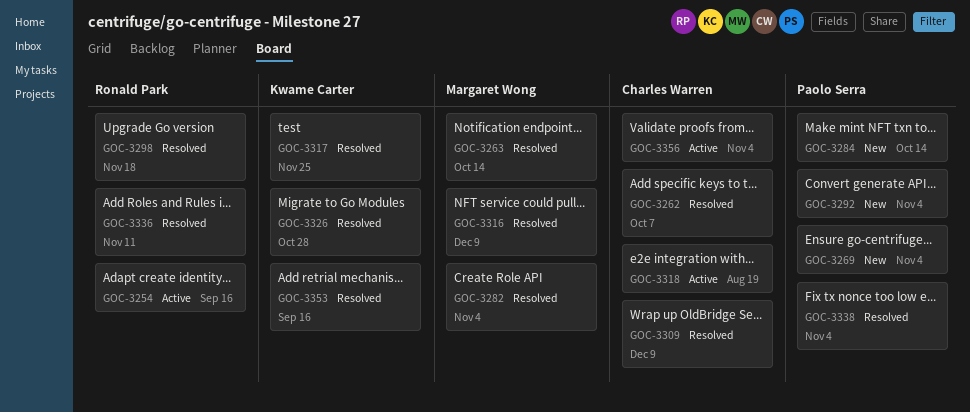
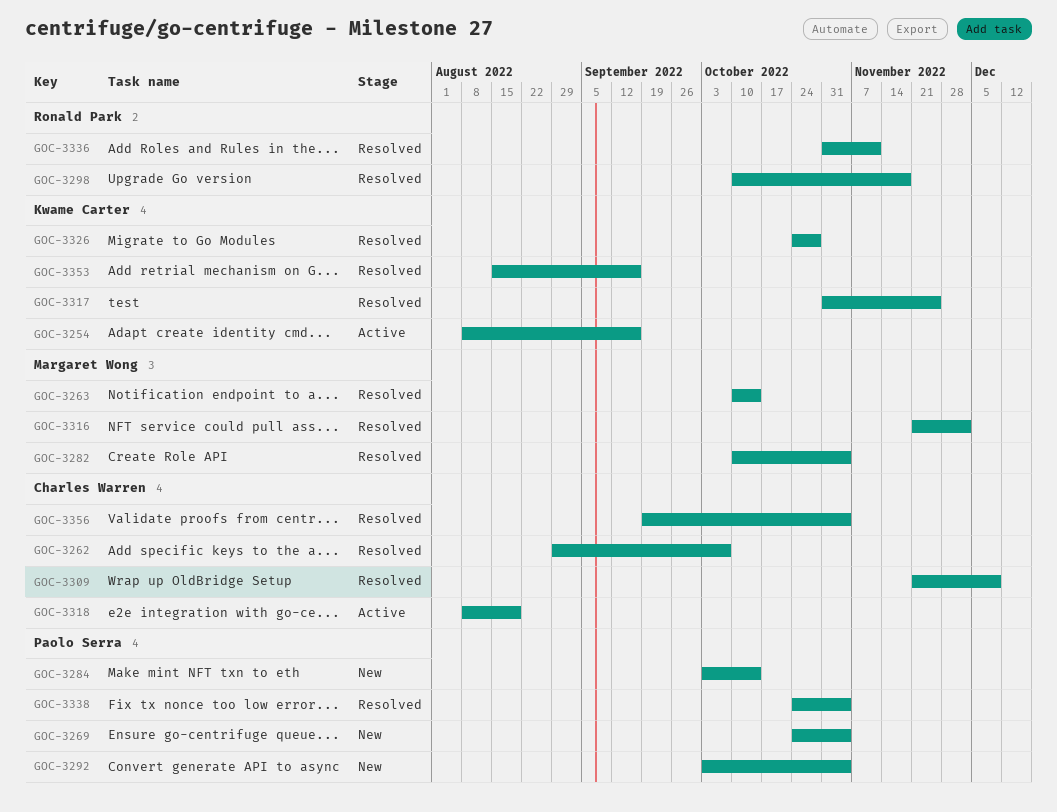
GOC-3254, owner: Ronald Park -> Kwame Carter
GOC-3316, due: Dec 9 -> Dec 2
GOC-3356, status: Active -> Resolved

